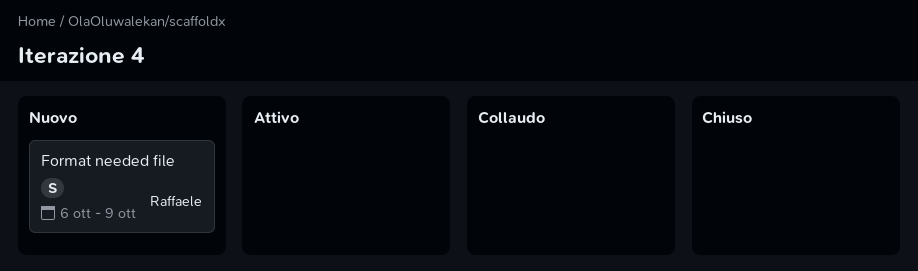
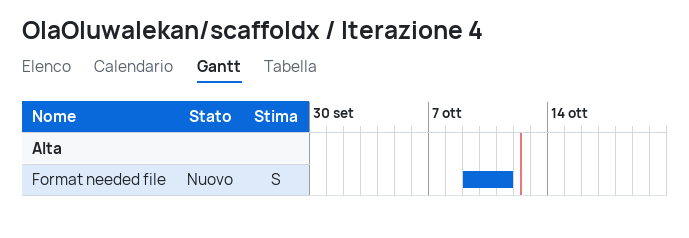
Format needed file, start: Oct 6 -> Oct 9
Format needed file, due: Oct 9 -> Oct 11

